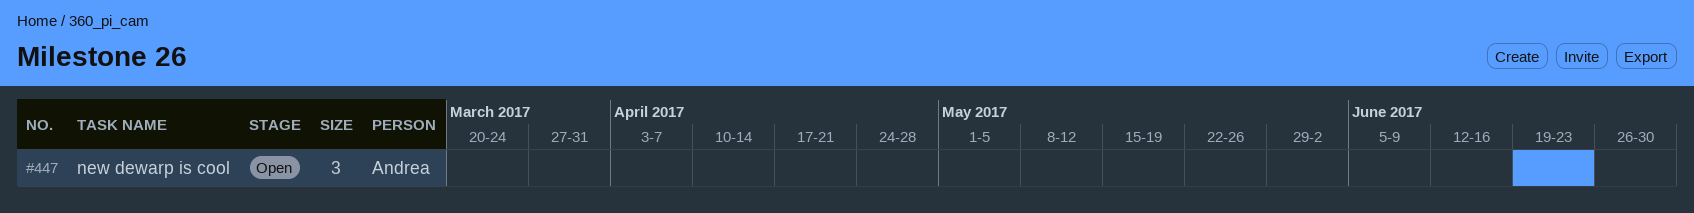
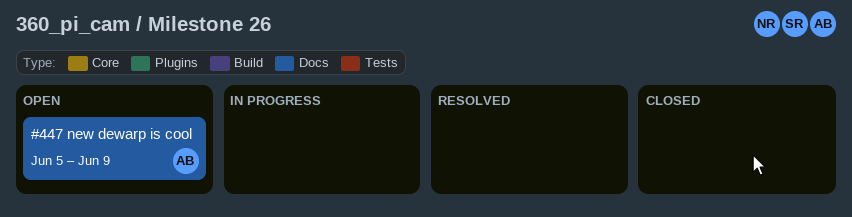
#447, start: Jun 19 -> Jun 5
#447, due: Jun 23 -> Jun 9

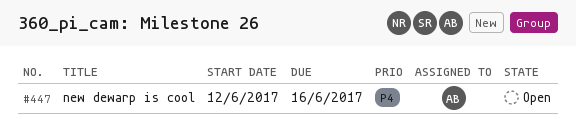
#447, start: Jun 5 -> Jun 12
#447, due: Jun 9 -> Jun 16

